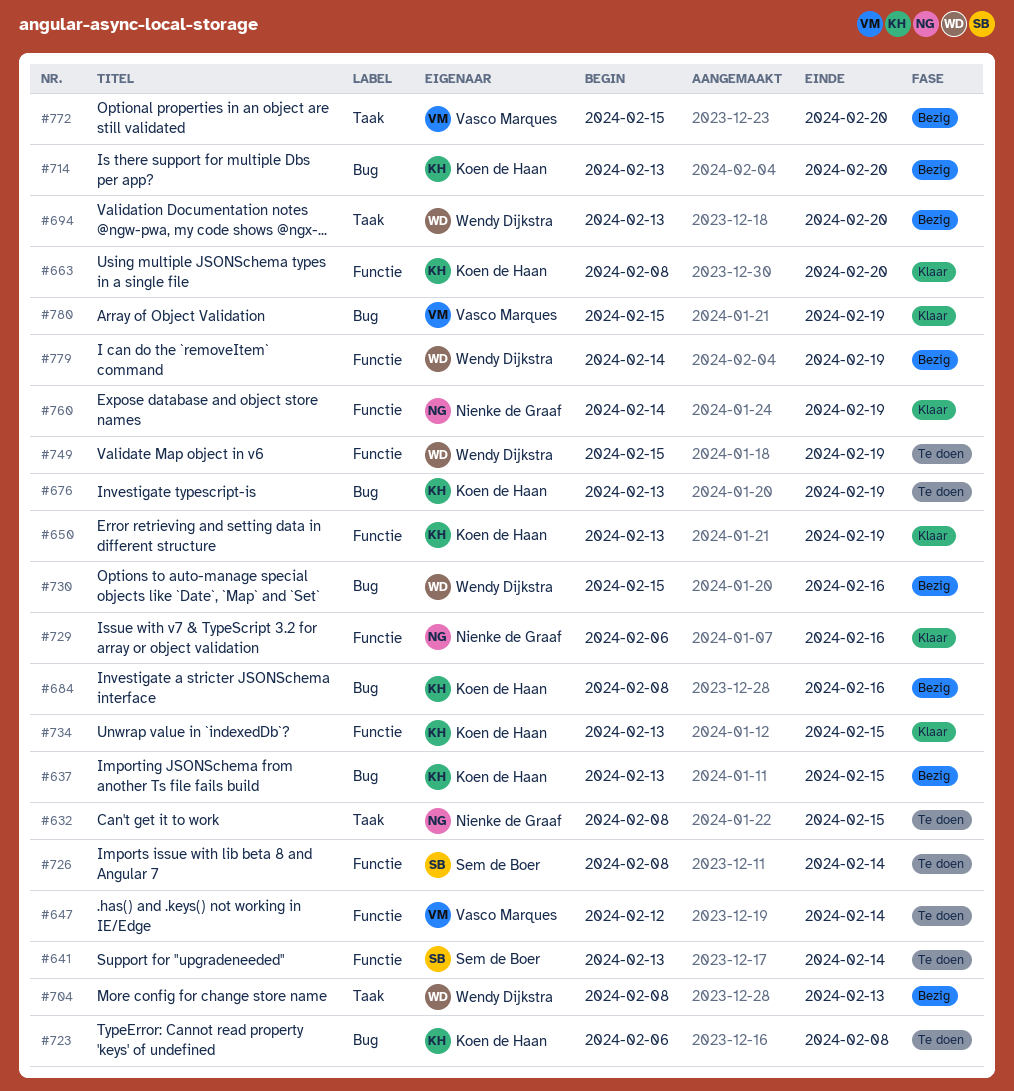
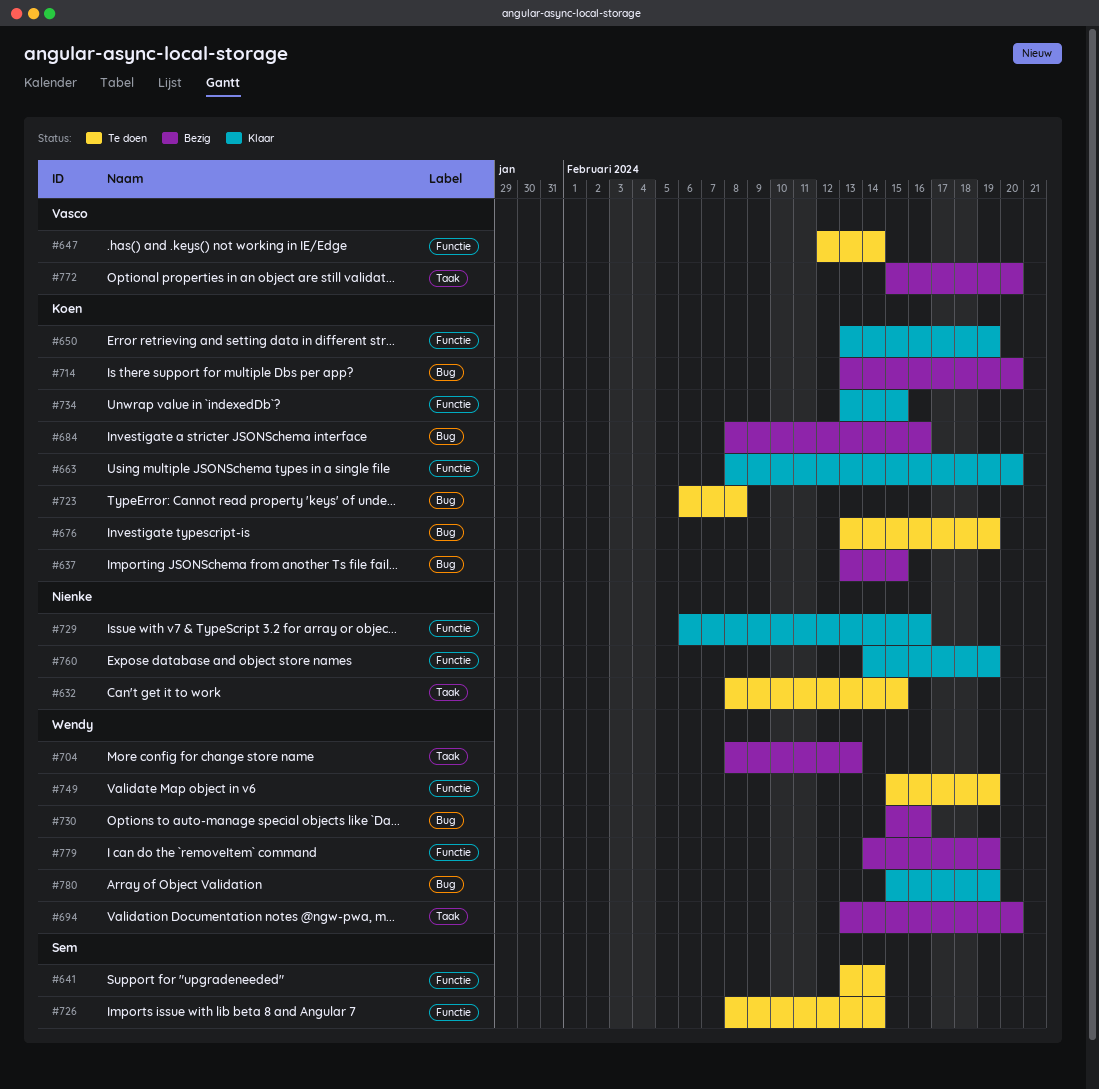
#780, owner: Vasco Marques -> Wendy Dijkstra

